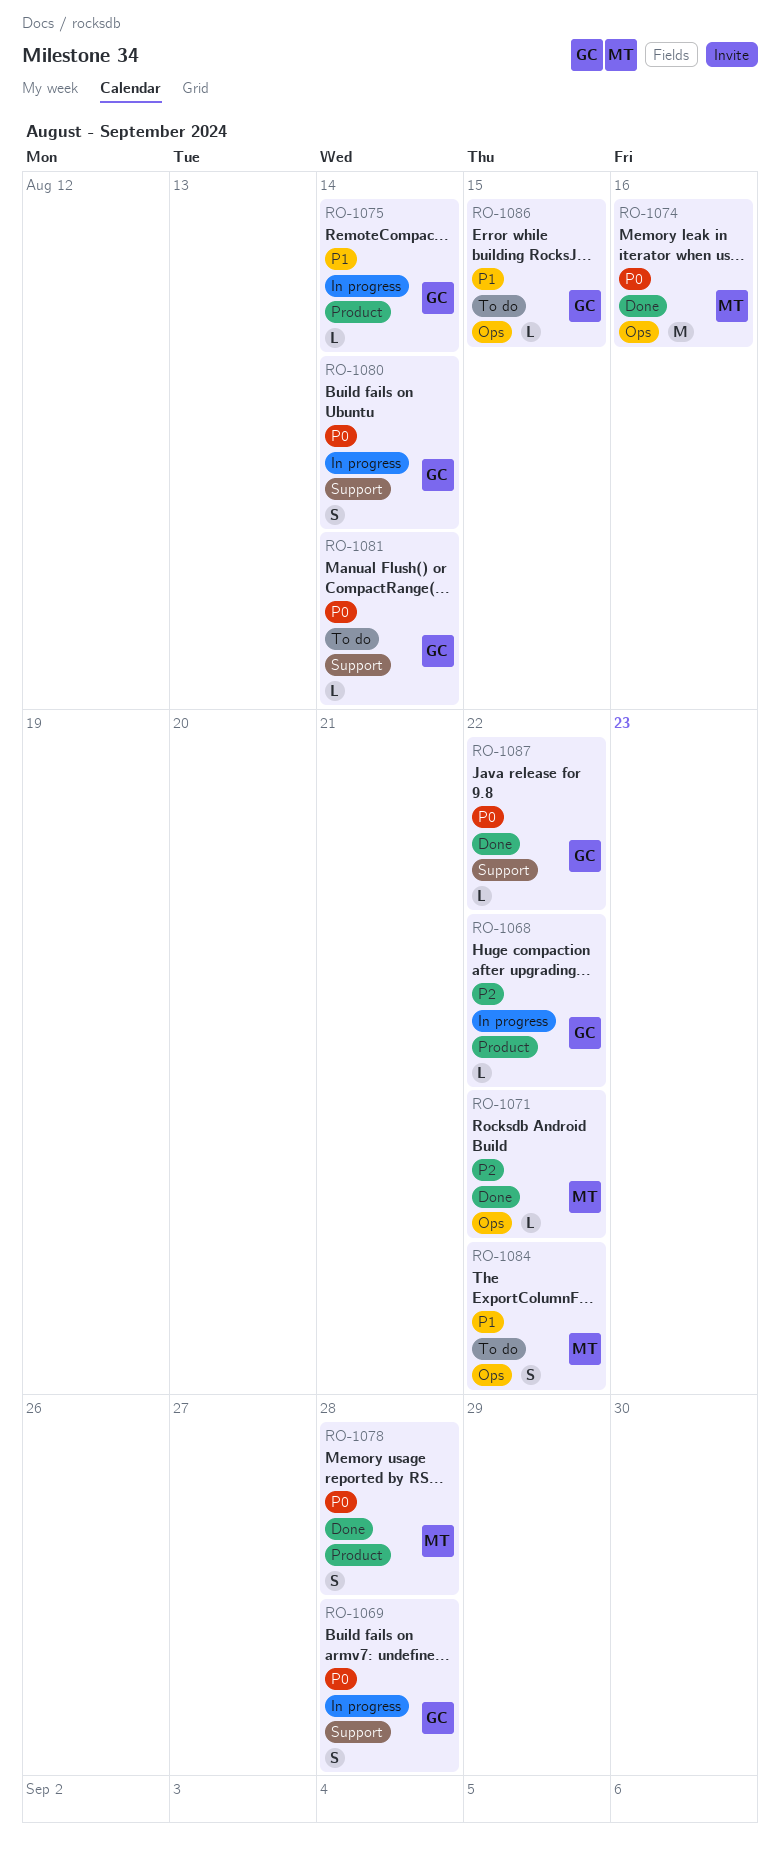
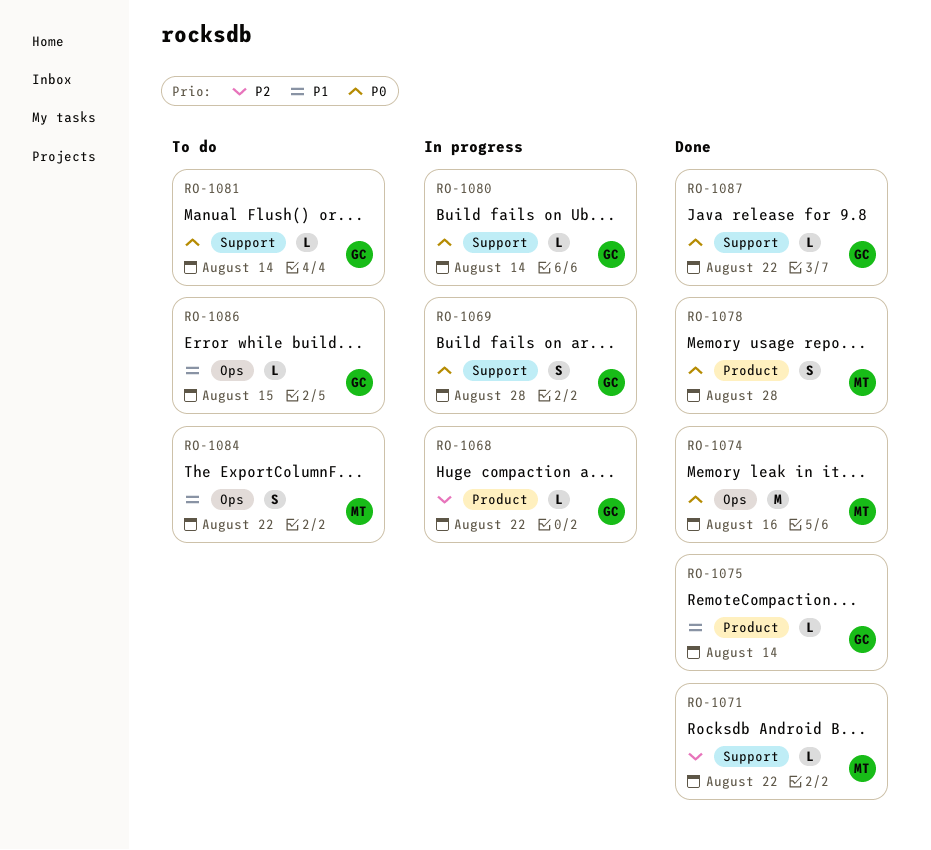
RO-1071, label: Ops -> Support
RO-1075, status: In progress -> Done
RO-1080, estimate: S -> L

